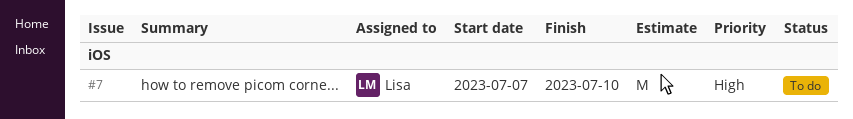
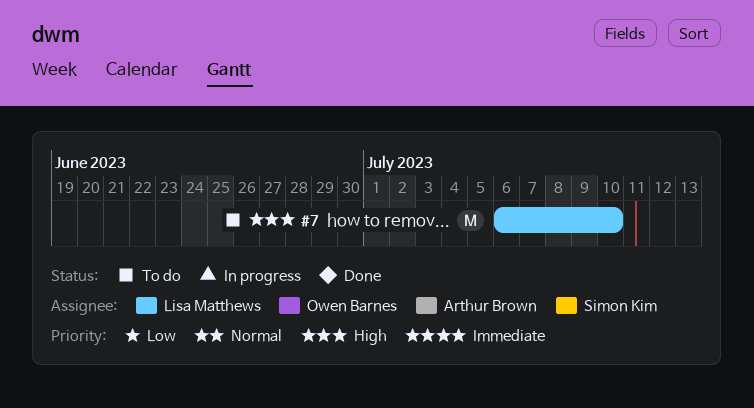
#7, start: Jul 7 -> Jul 6

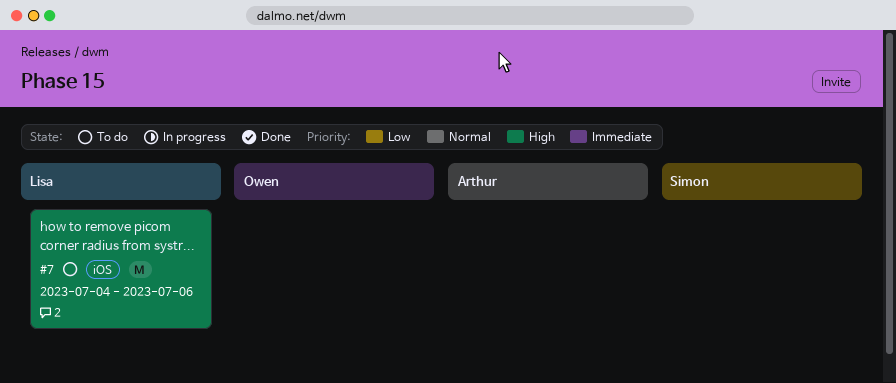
#7, start: Jul 6 -> Jul 4
#7, due: Jul 10 -> Jul 6

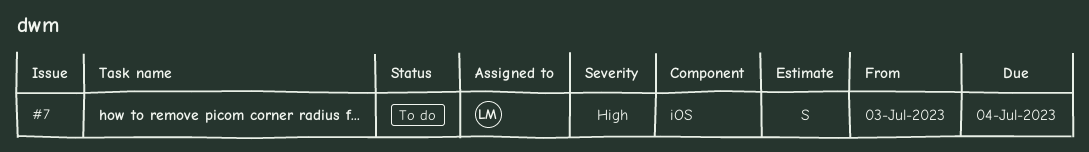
#7, estimate: M -> S
#7, start: Jul 4 -> Jul 3
#7, due: Jul 6 -> Jul 4

